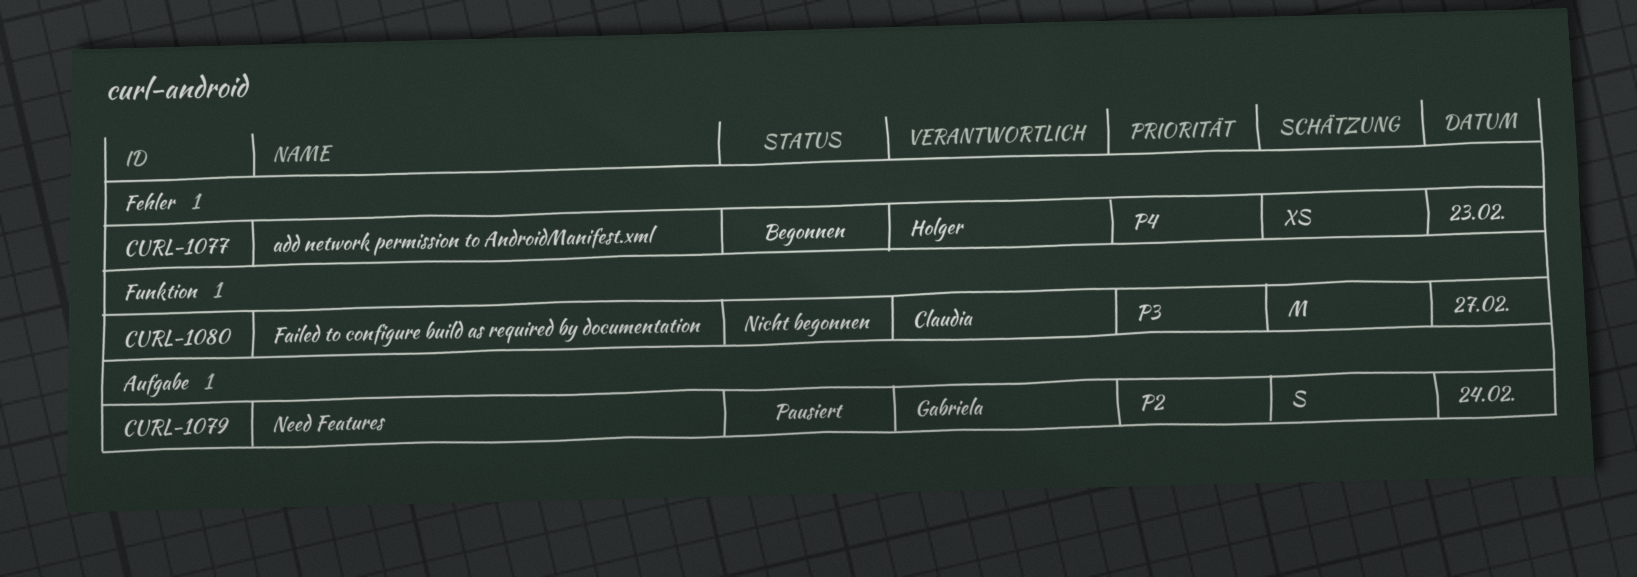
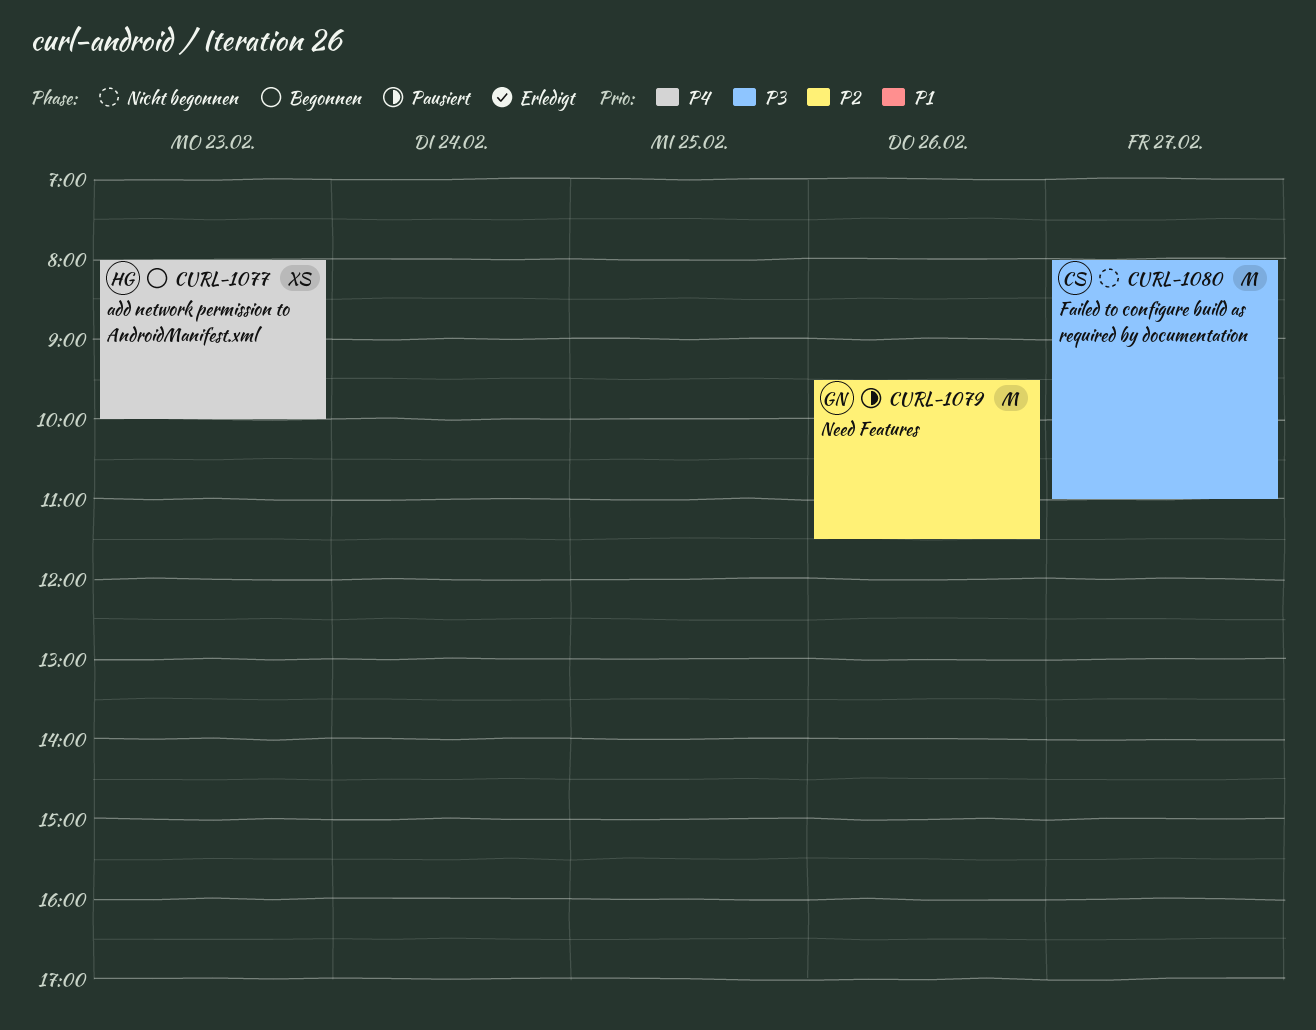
CURL-1079, estimate: S -> M
CURL-1079, day: Feb 24 -> Feb 26

